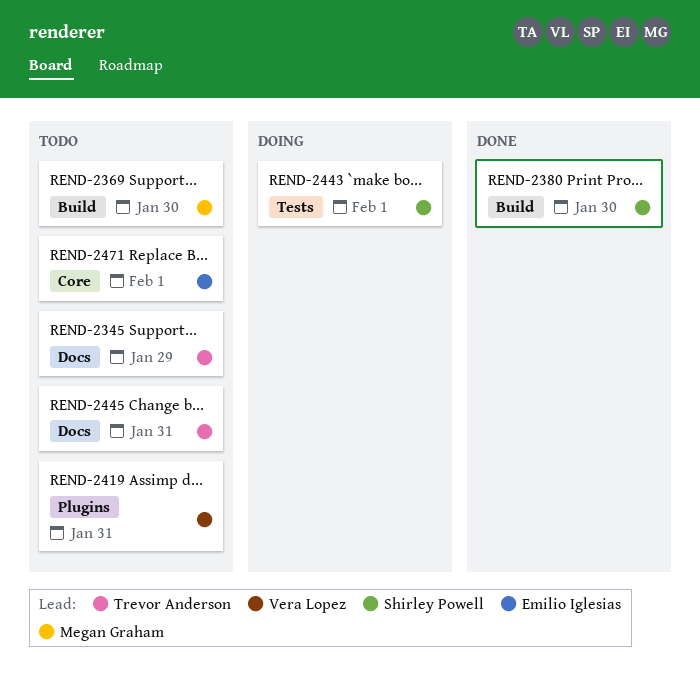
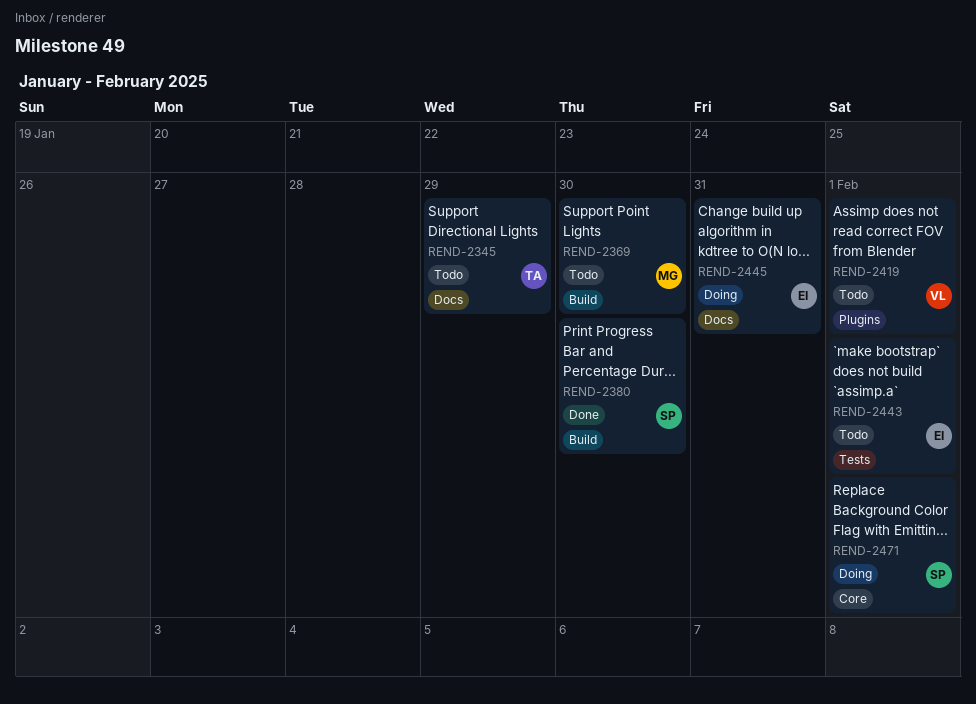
REND-2419, due: Jan 31 -> Feb 1
REND-2443, status: Doing -> Todo
REND-2443, owner: Shirley Powell -> Emilio Iglesias
REND-2445, status: Todo -> Doing
REND-2445, owner: Trevor Anderson -> Emilio Iglesias
REND-2471, status: Todo -> Doing
REND-2471, owner: Emilio Iglesias -> Shirley Powell

